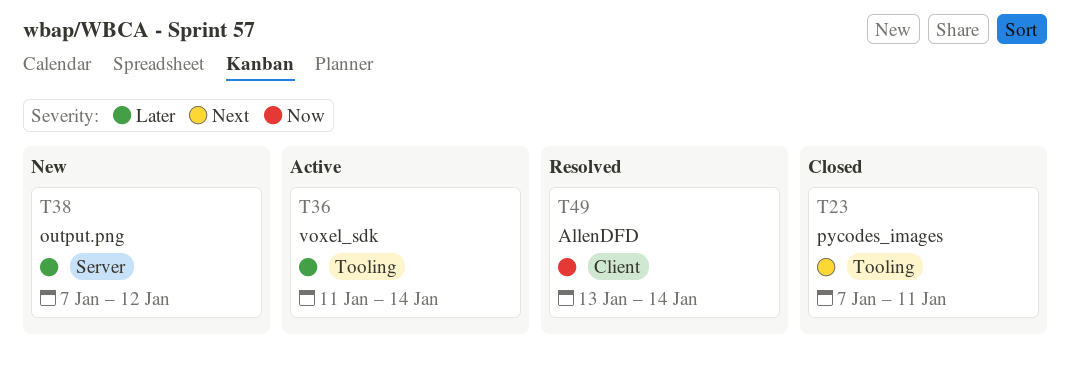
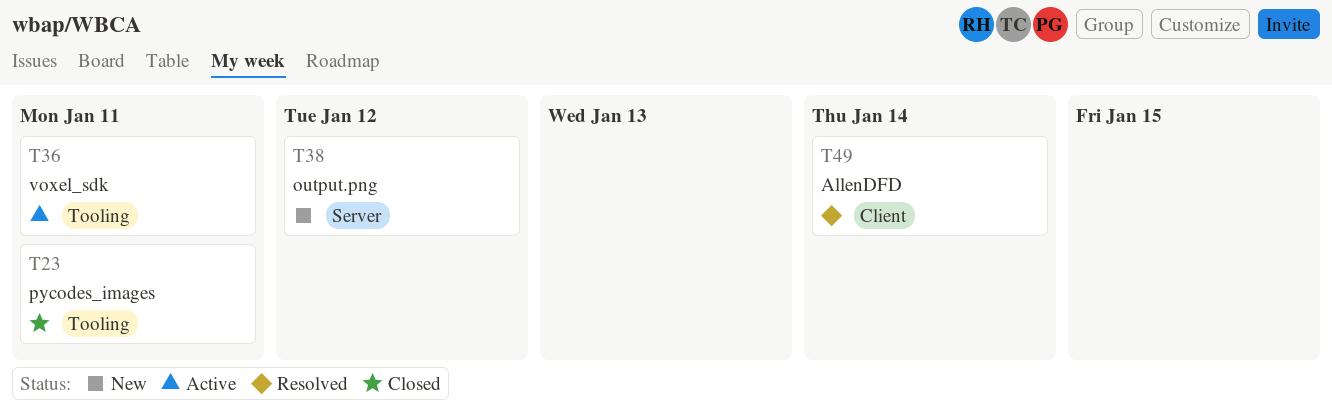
T36, due: Jan 14 -> Jan 11

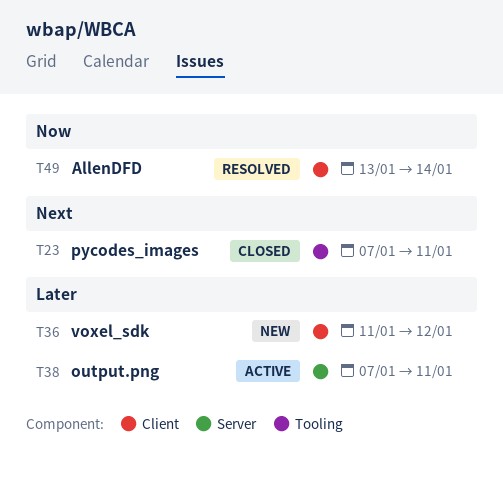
T36, status: Active -> New
T36, label: Tooling -> Client
T36, due: Jan 11 -> Jan 12
T38, status: New -> Active
T38, due: Jan 12 -> Jan 11

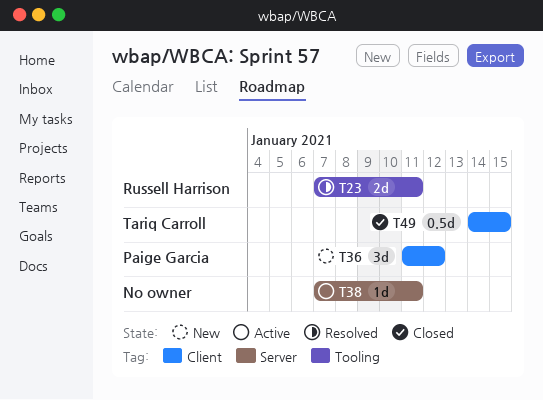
T23, status: Closed -> Resolved
T49, status: Resolved -> Closed
T49, start: Jan 13 -> Jan 14
T49, due: Jan 14 -> Jan 15

